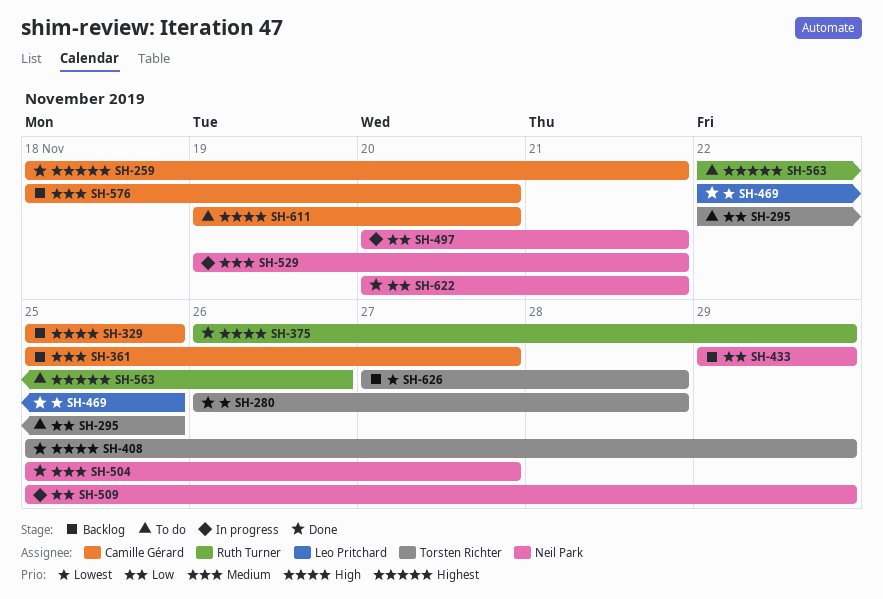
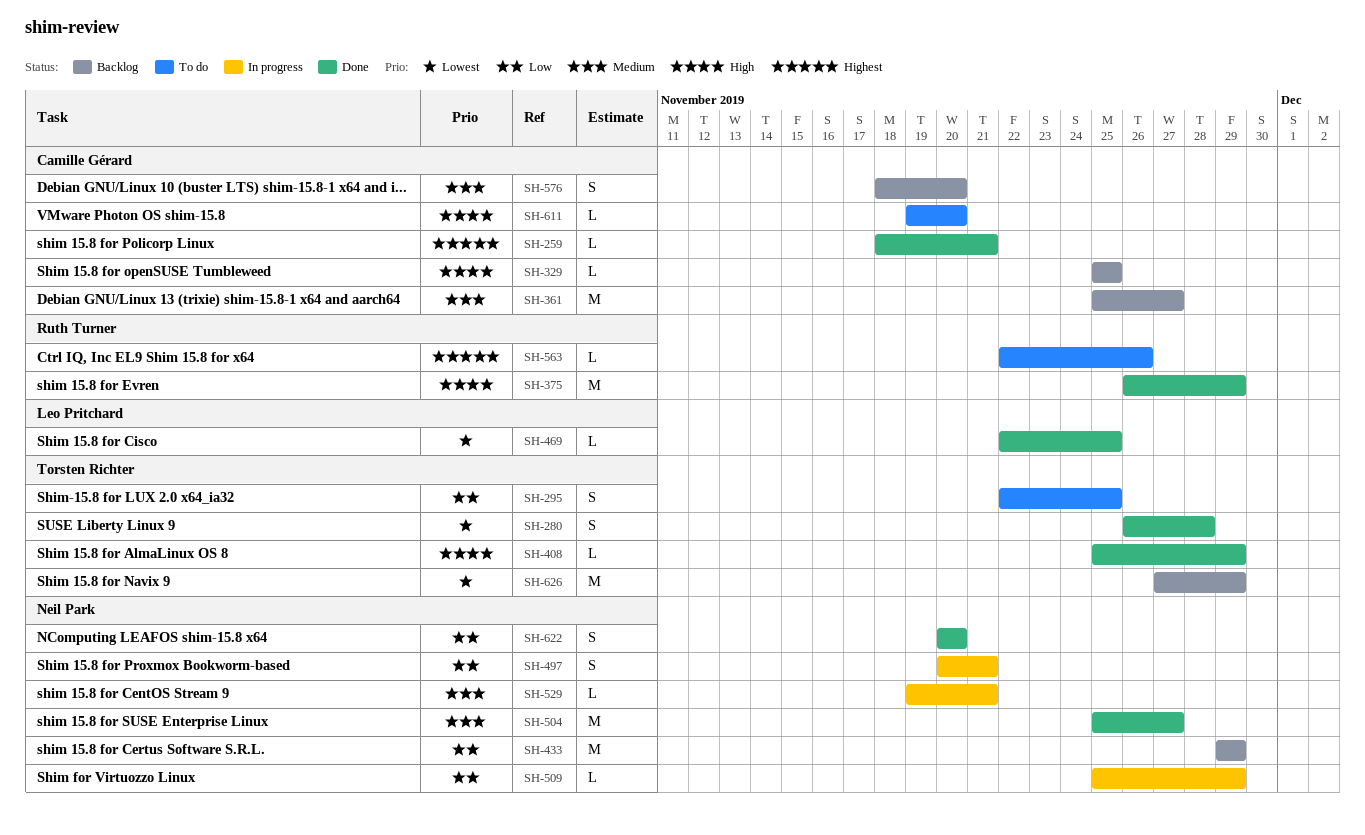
SH-622, due: Nov 21 -> Nov 20
SH-626, due: Nov 28 -> Nov 29

